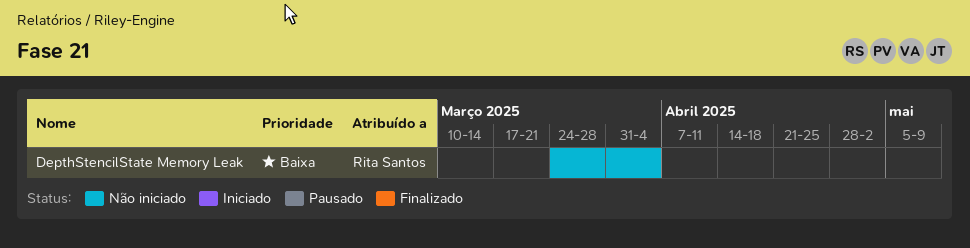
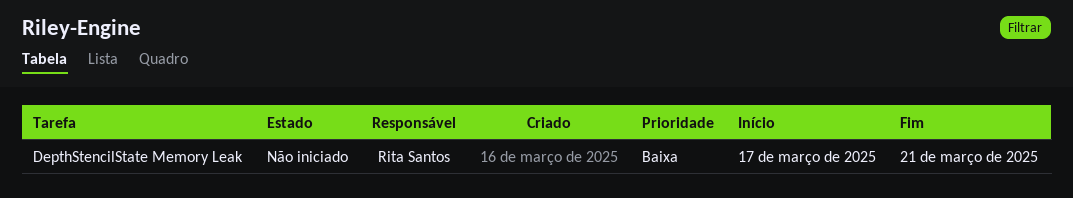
DepthStencilState Memory Leak, start: Mar 24 -> Mar 17
DepthStencilState Memory Leak, due: Apr 4 -> Mar 21

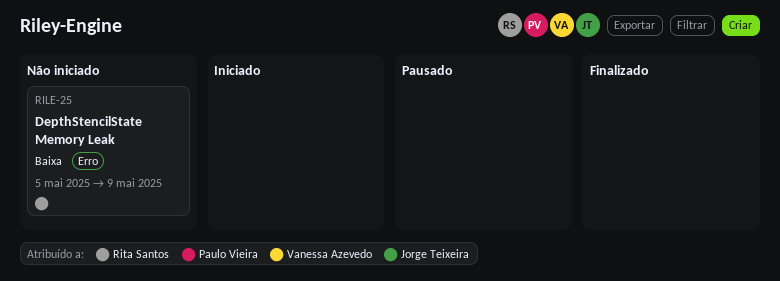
DepthStencilState Memory Leak, start: Mar 17 -> May 5
DepthStencilState Memory Leak, due: Mar 21 -> May 9

